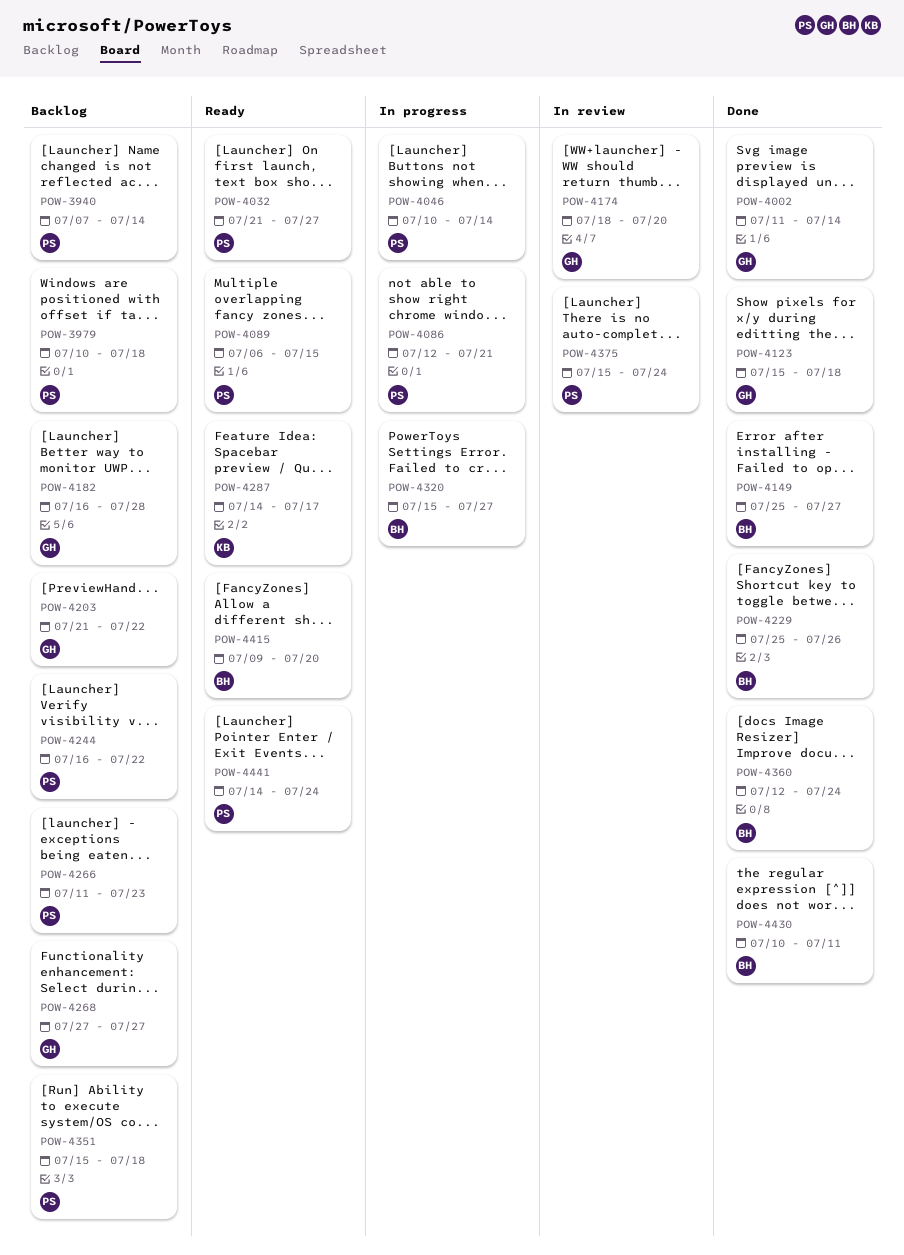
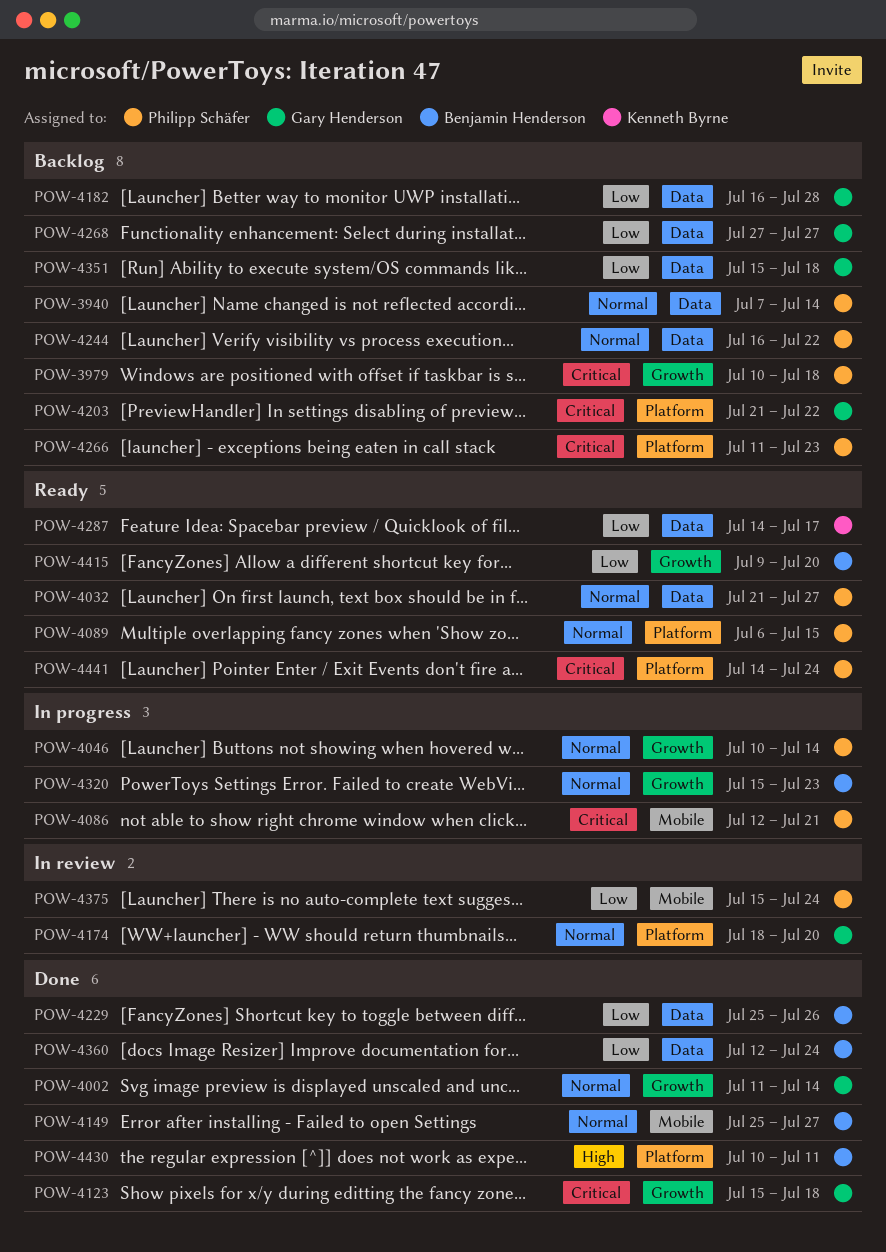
POW-4320, due: Jul 27 -> Jul 23
POW-4351, owner: Philipp Schäfer -> Gary Henderson

